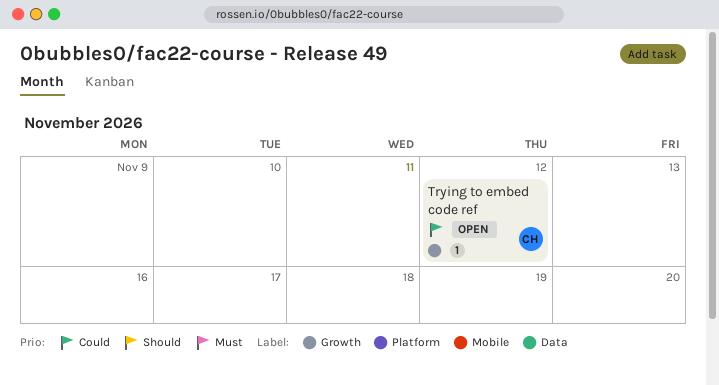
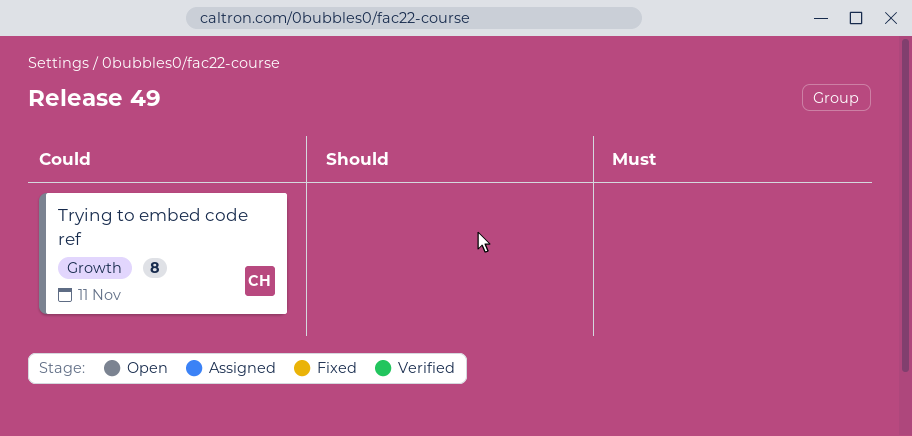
Trying to embed code ref, estimate: 1 -> 8
Trying to embed code ref, due: Nov 12 -> Nov 11

